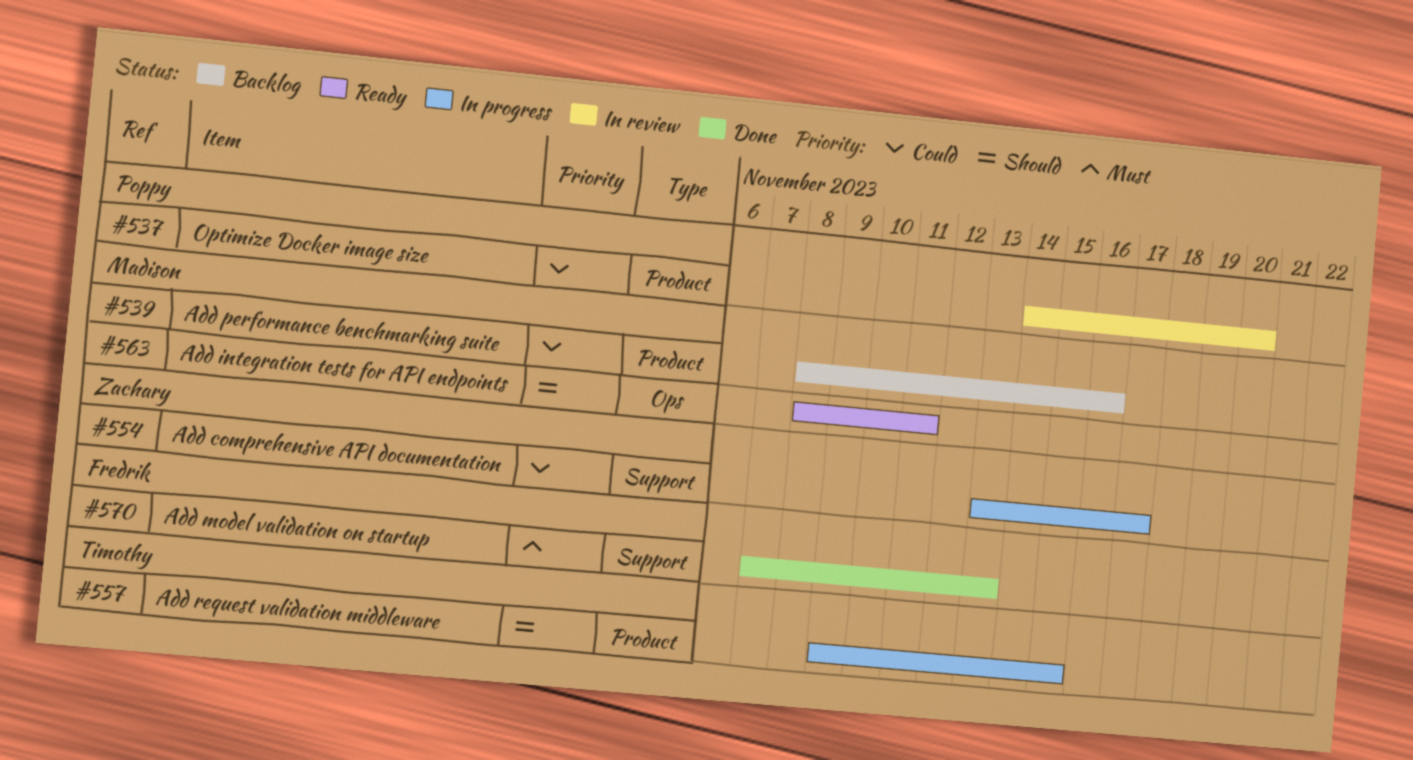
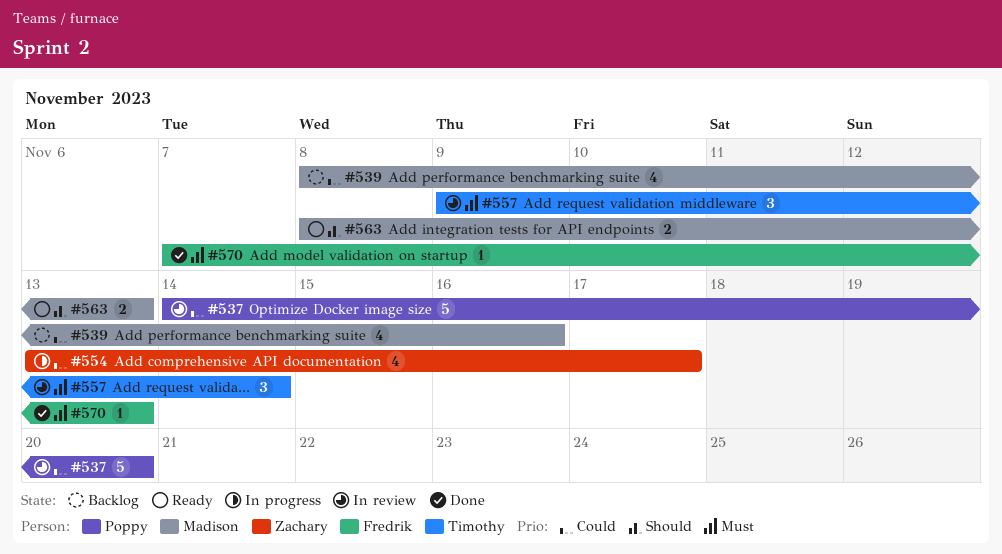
#557, status: In progress -> In review
#557, priority: Should -> Must
#557, due: Nov 15 -> Nov 14
#563, due: Nov 11 -> Nov 13

